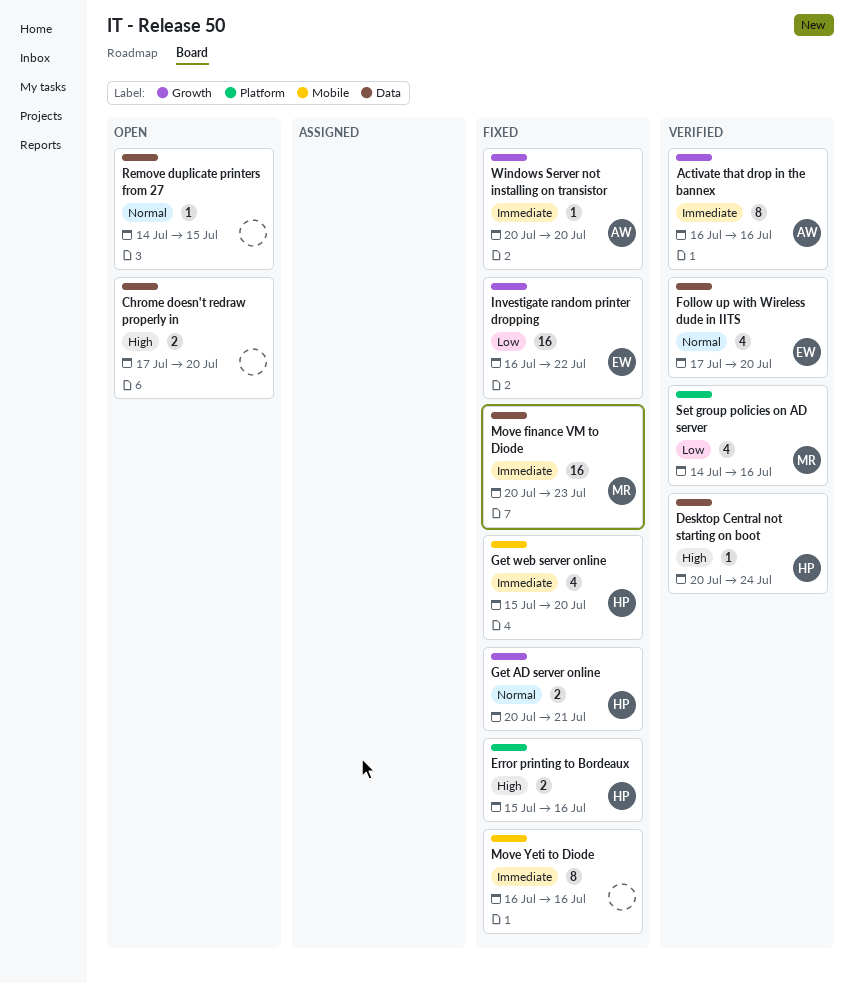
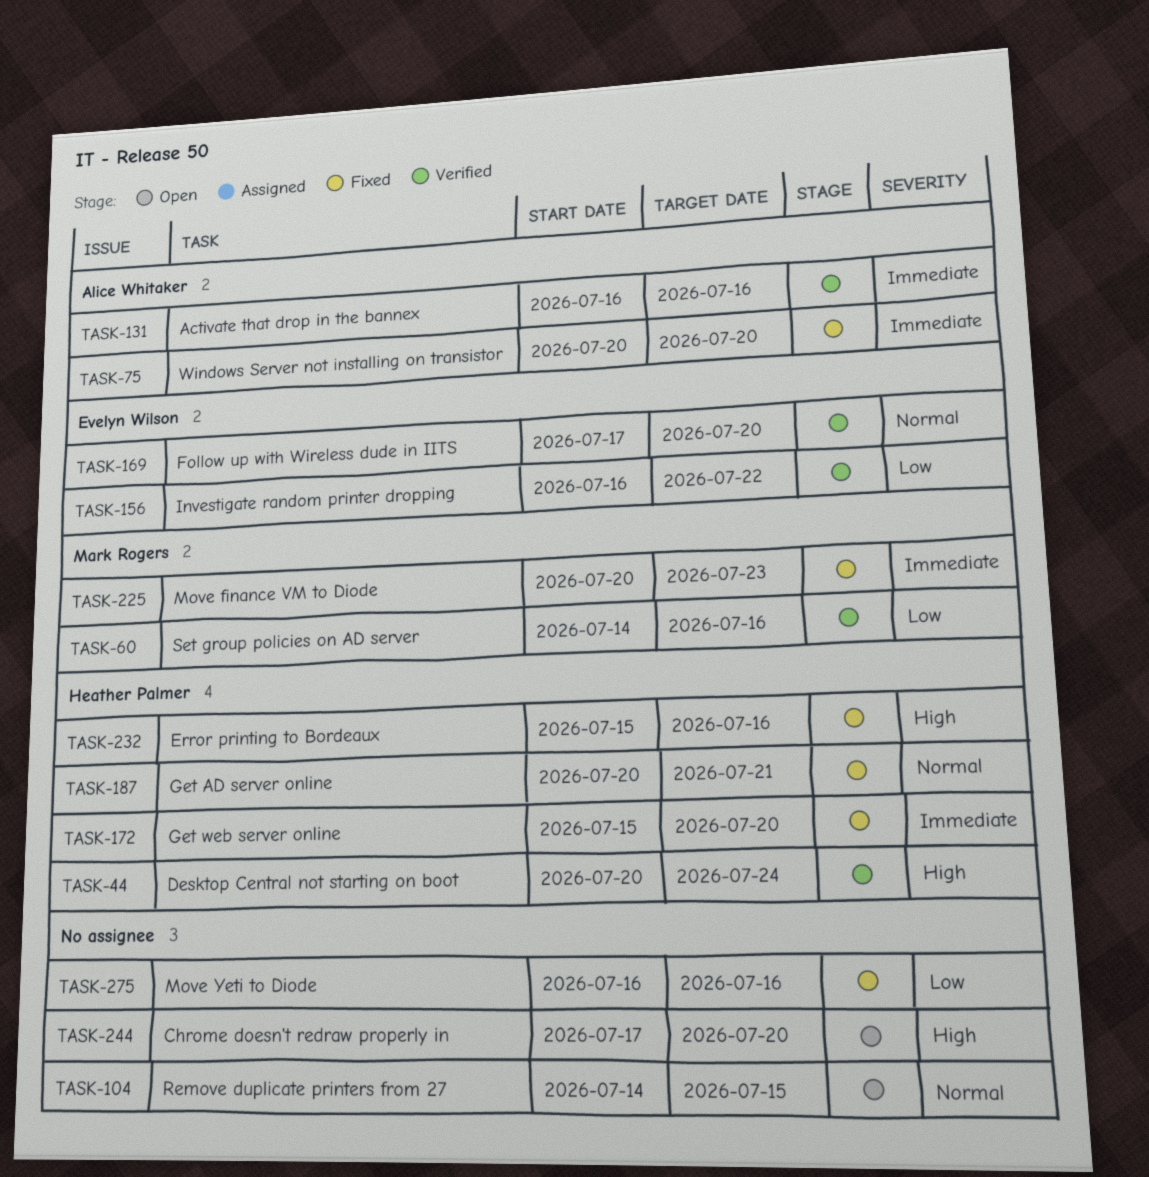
Investigate random printer dropping, status: Fixed -> Verified
Move Yeti to Diode, priority: Immediate -> Low

